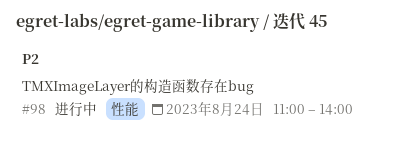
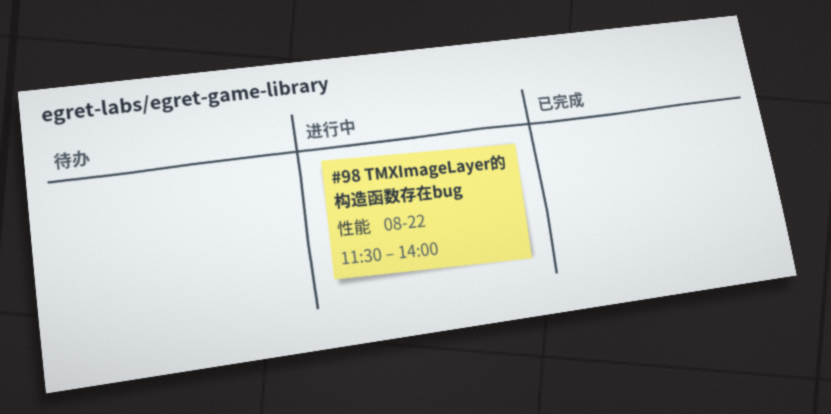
#98, day: Aug 24 -> Aug 22
#98, begins: 11:00 -> 11:30

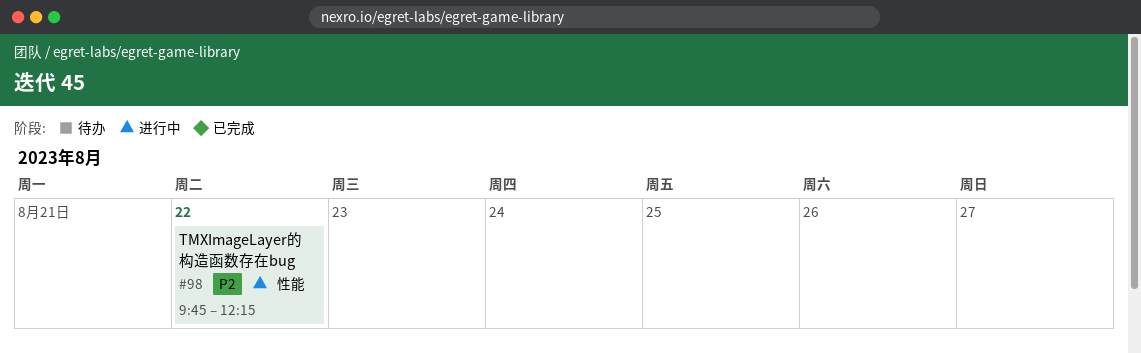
#98, begins: 11:30 -> 09:45
#98, ends: 14:00 -> 12:15

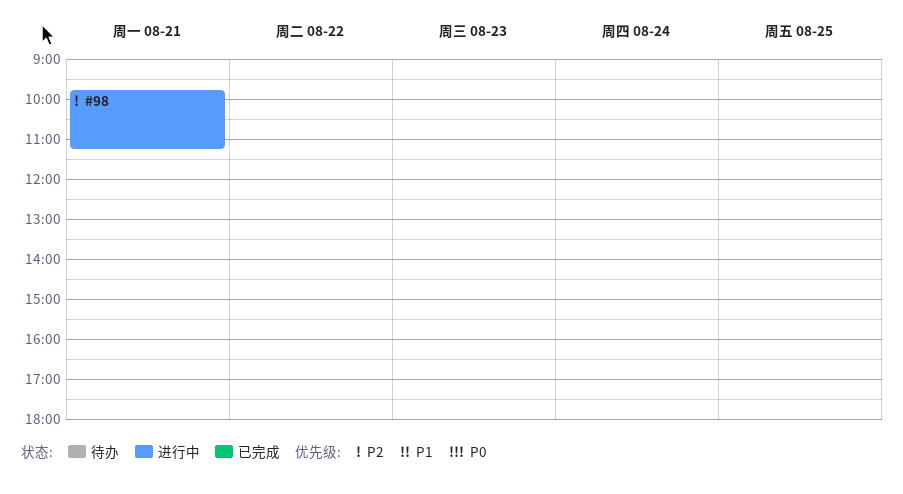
#98, day: Aug 22 -> Aug 21
#98, ends: 12:15 -> 11:15

